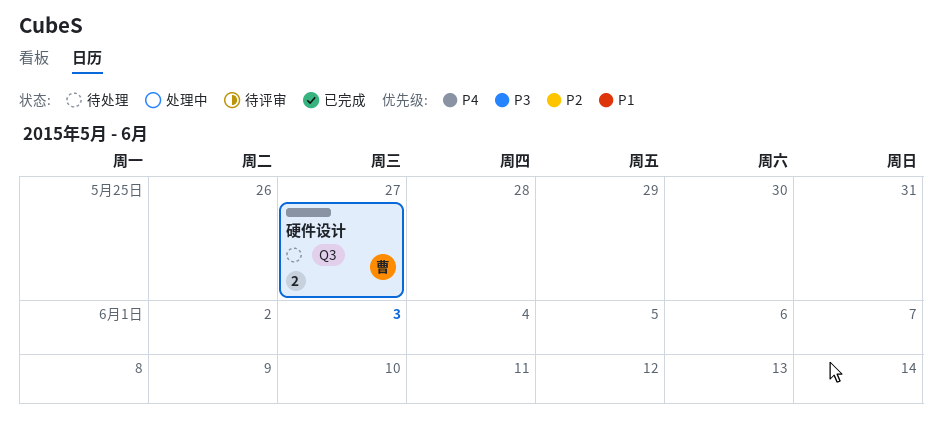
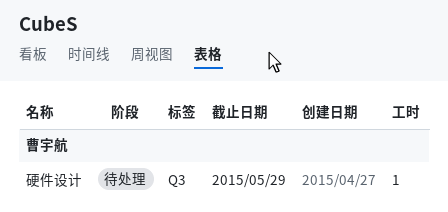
硬件设计, estimate: 2 -> 1
硬件设计, due: May 27 -> May 29

